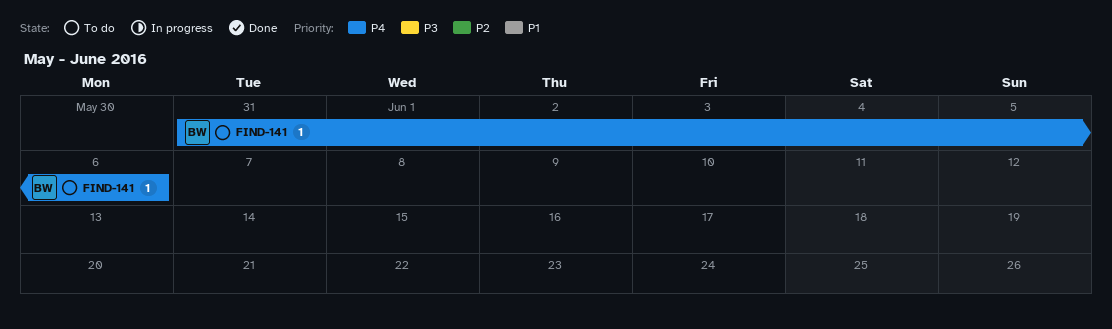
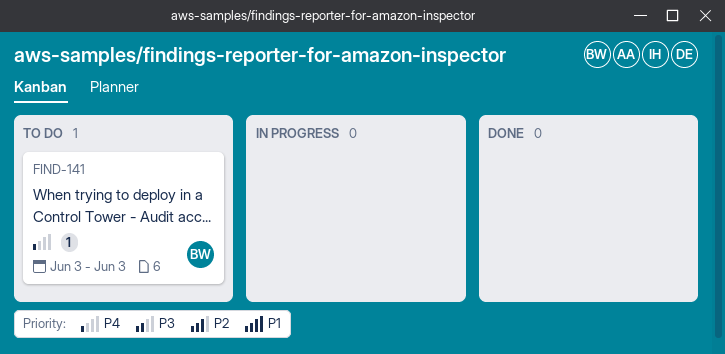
FIND-141, start: May 31 -> Jun 3
FIND-141, due: Jun 6 -> Jun 3

